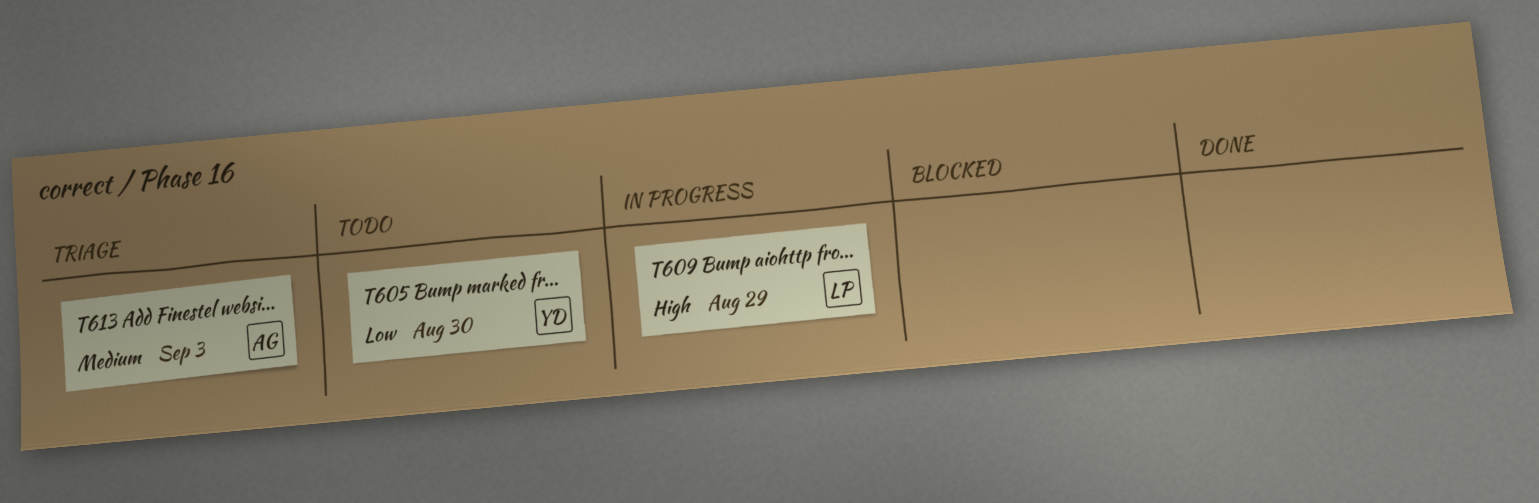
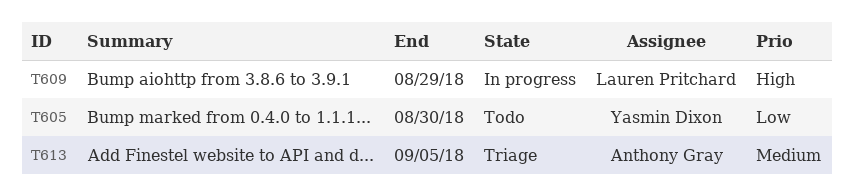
T613, due: Sep 3 -> Sep 5

